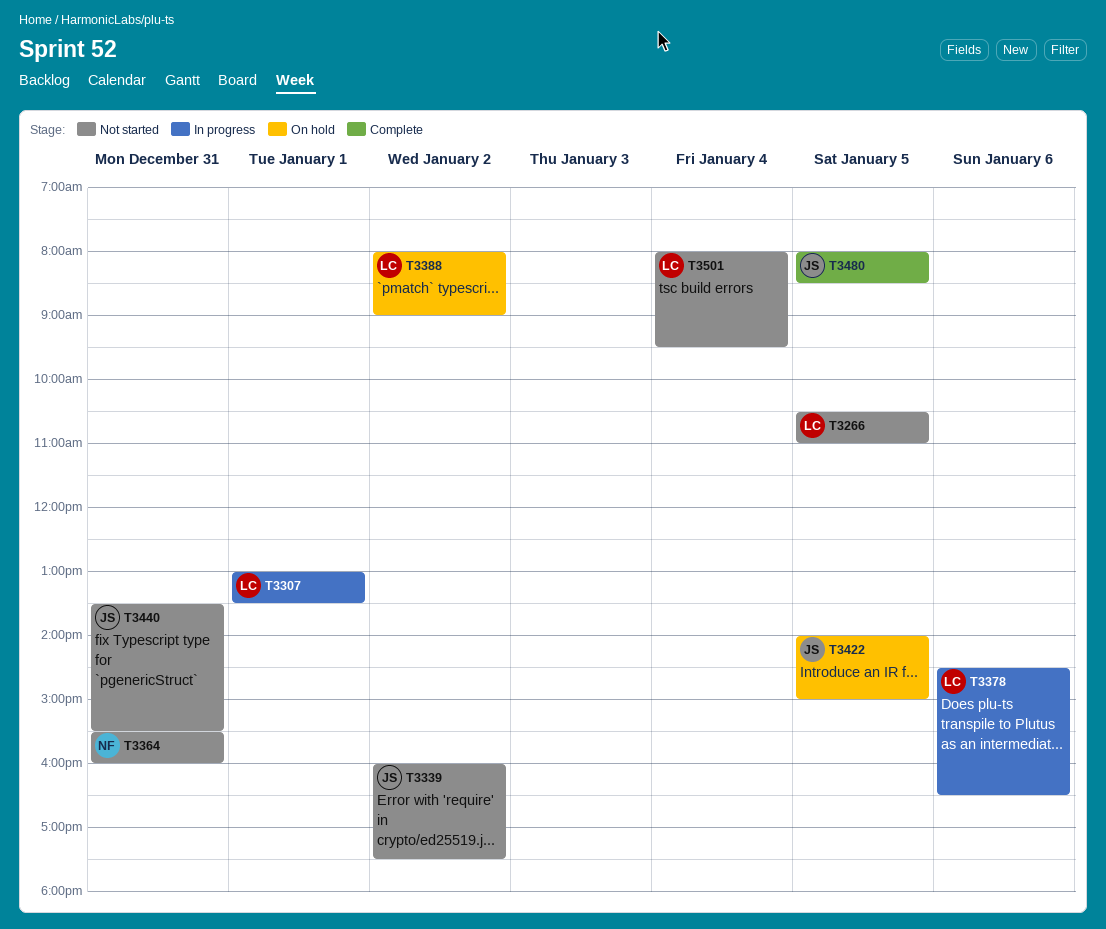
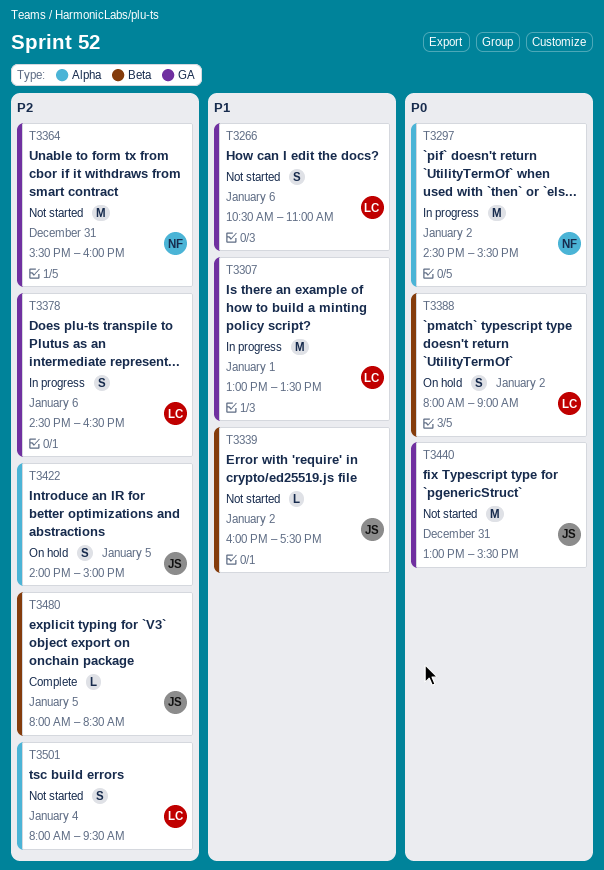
T3266, day: Jan 5 -> Jan 6
T3297: none -> present
T3440, begins: 13:30 -> 13:00

